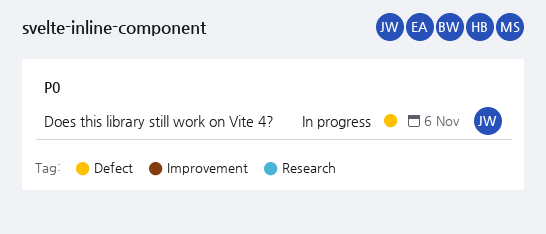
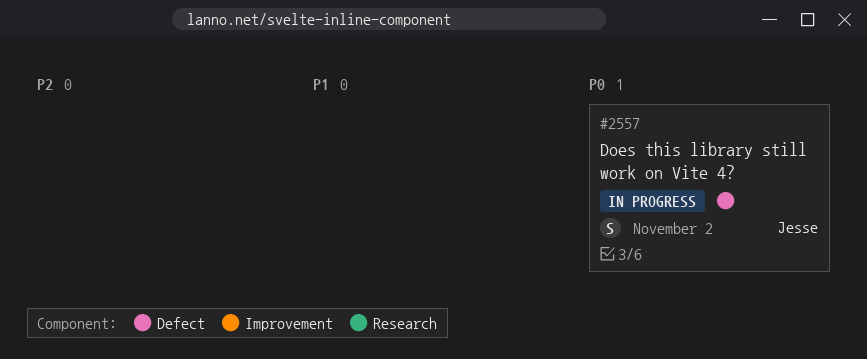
Does this library still work on Vite 4?, due: Nov 6 -> Nov 2

